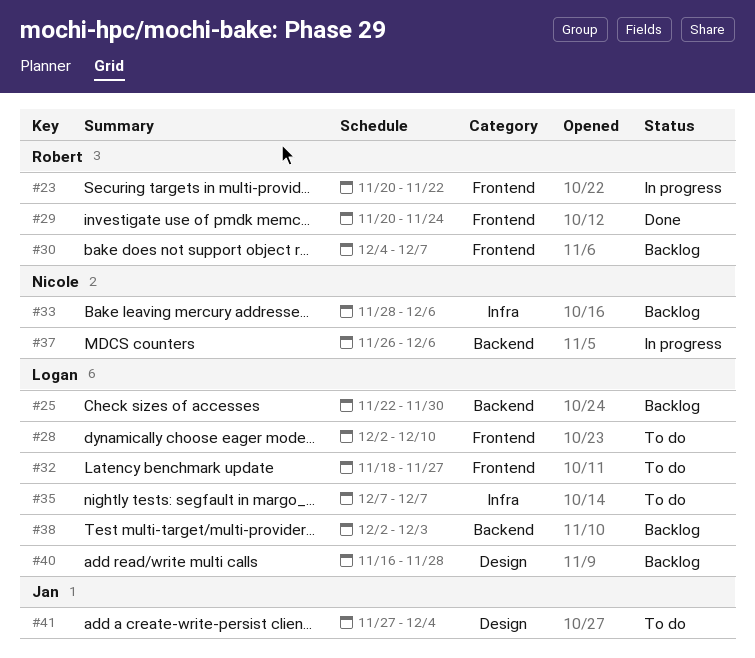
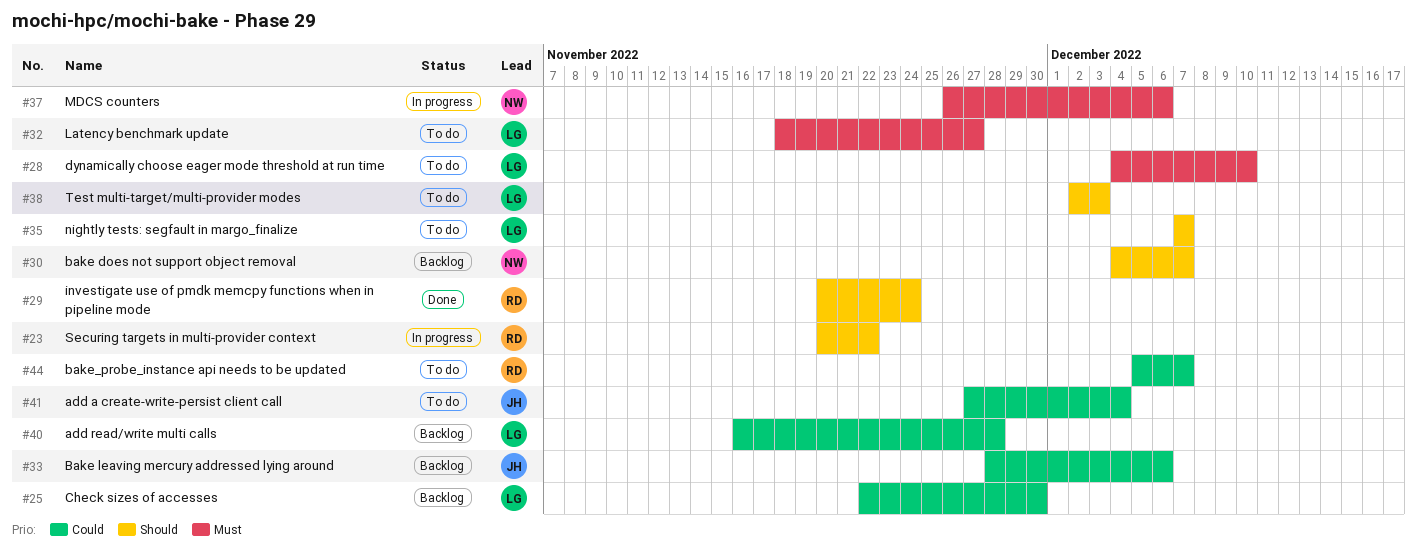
#28, start: Dec 2 -> Dec 4
#30, owner: Robert -> Nicole
#33, owner: Nicole -> Jan
#38, status: Backlog -> To do
#44: none -> present

